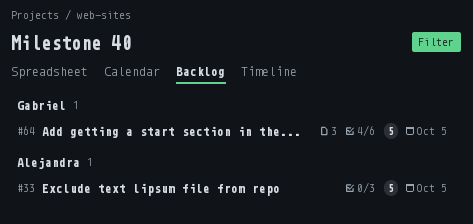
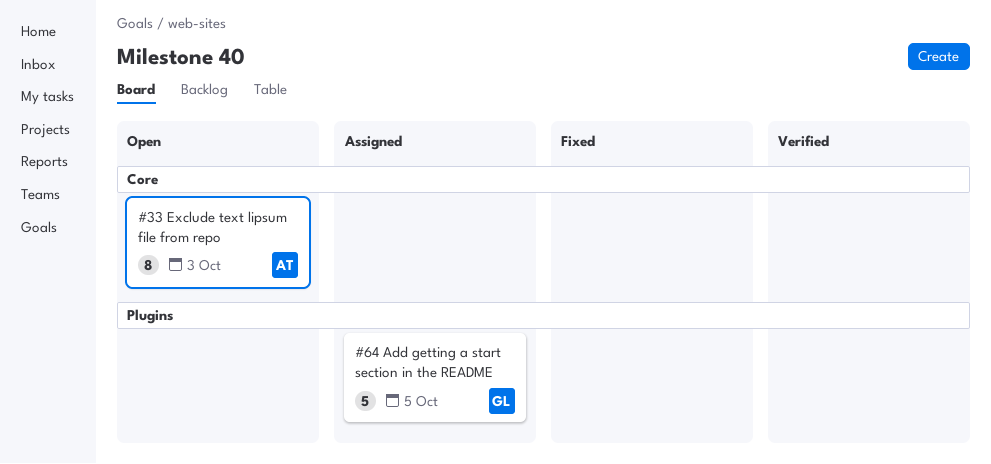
#33, estimate: 5 -> 8
#33, due: Oct 5 -> Oct 3

